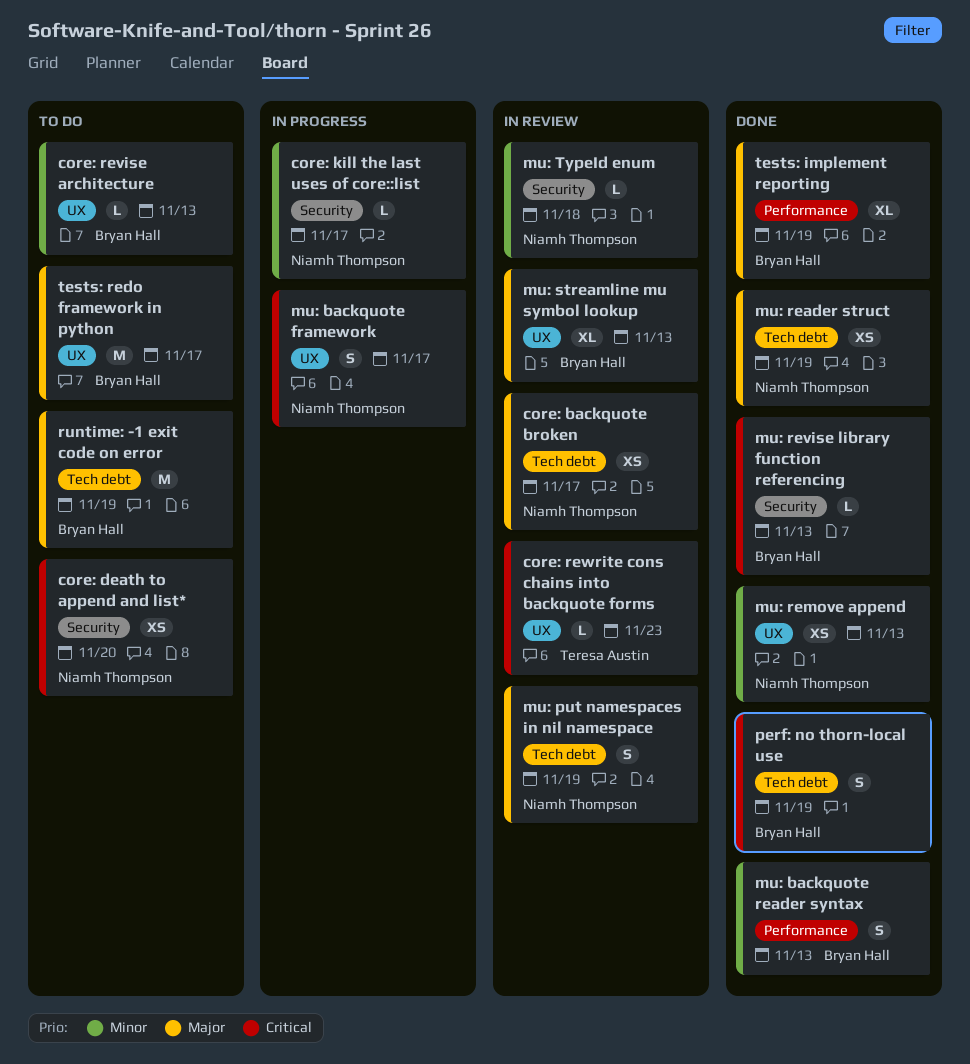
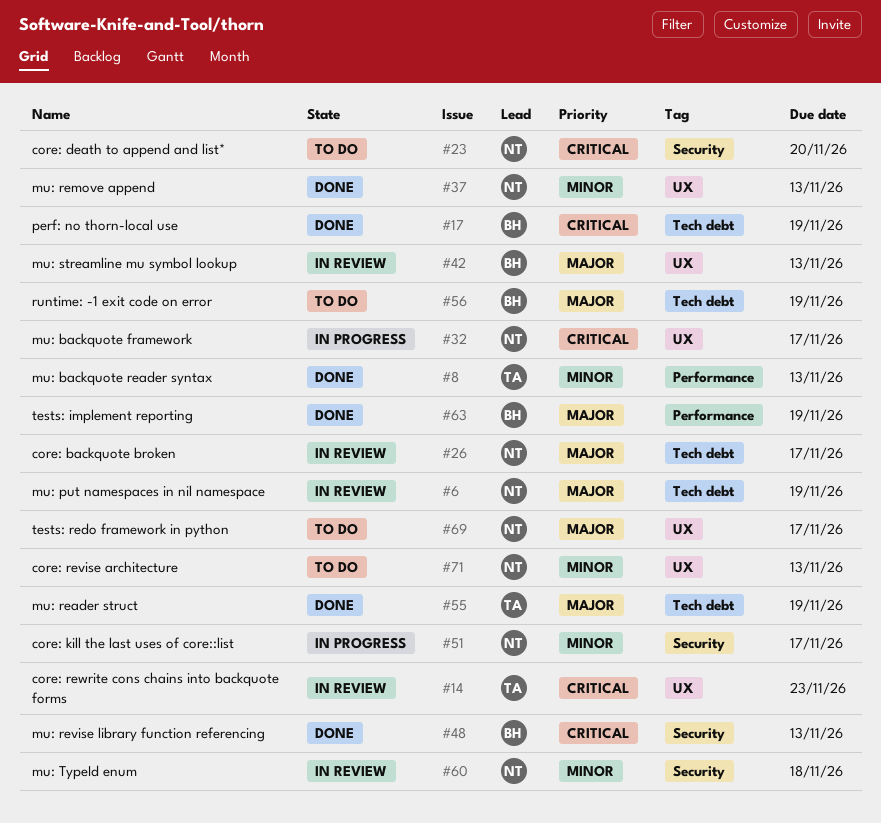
core: revise architecture, owner: Bryan Hall -> Niamh Thompson
mu: backquote reader syntax, owner: Bryan Hall -> Teresa Austin
mu: reader struct, owner: Niamh Thompson -> Teresa Austin
tests: redo framework in python, owner: Bryan Hall -> Niamh Thompson

